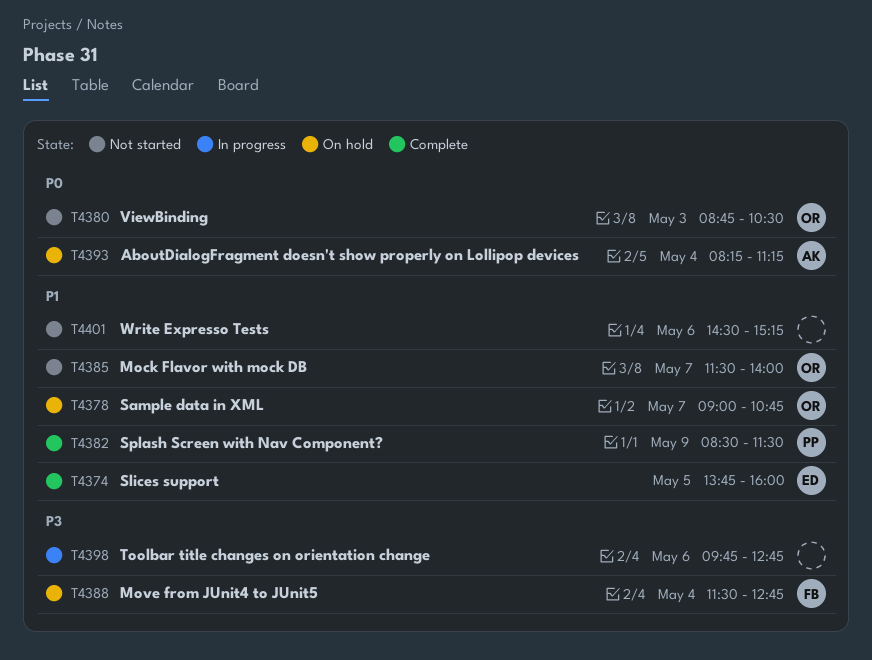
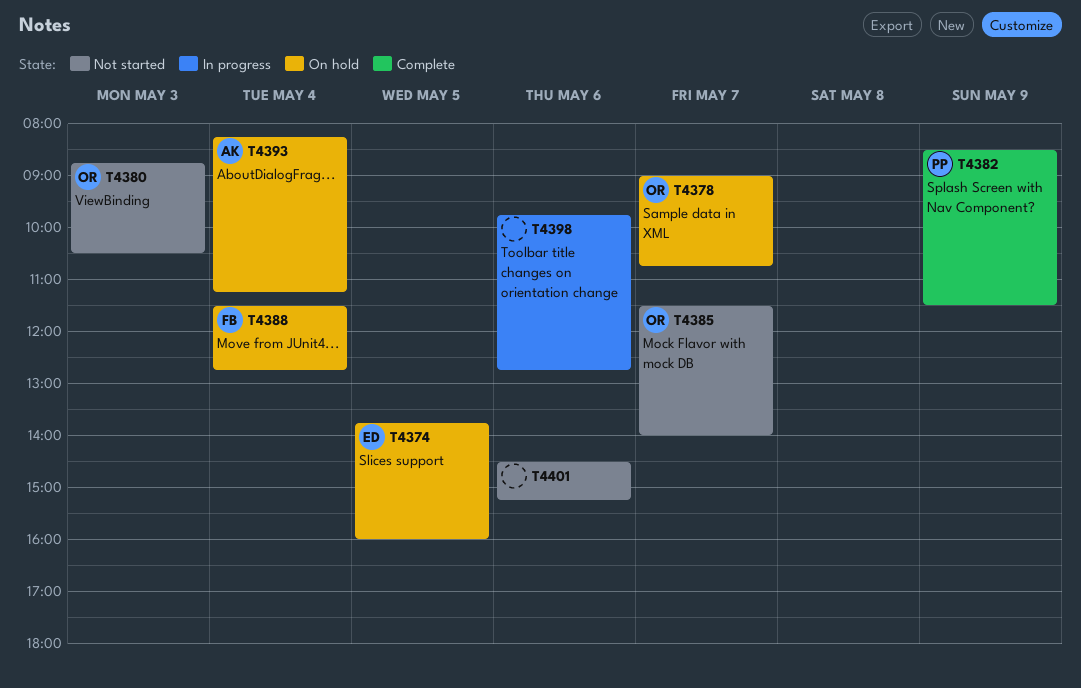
T4374, status: Complete -> On hold

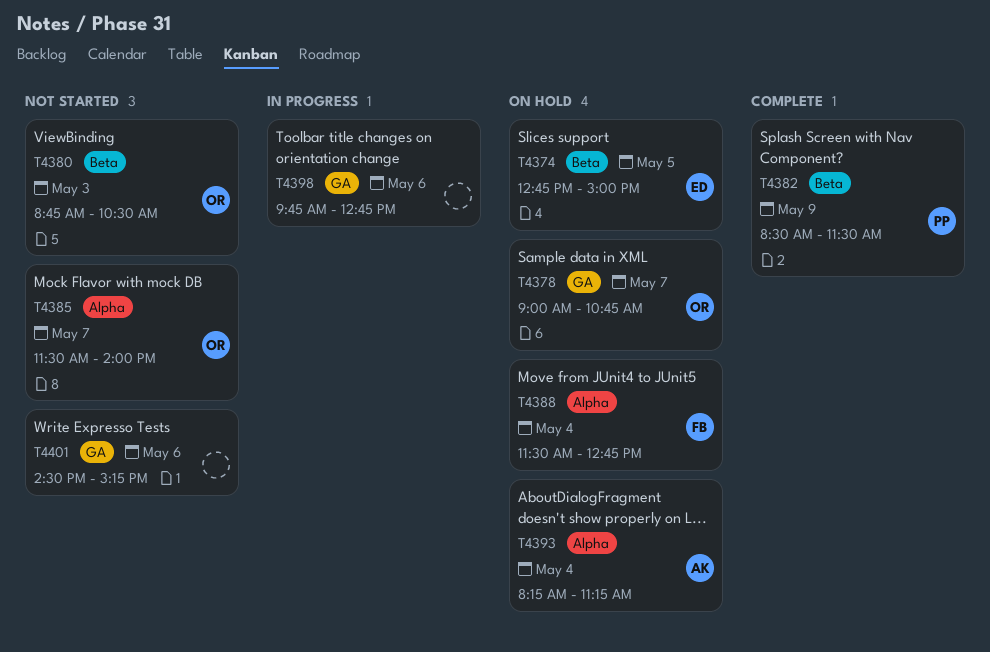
T4374, begins: 13:45 -> 12:45
T4374, ends: 16:00 -> 15:00

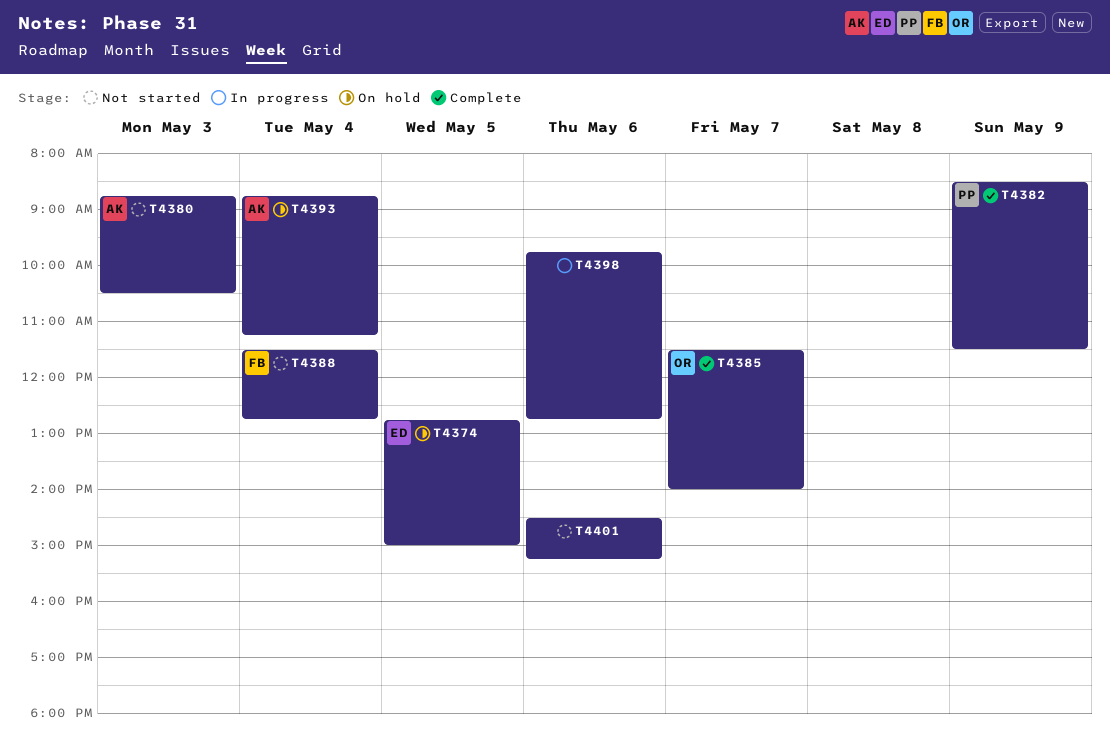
T4378: present -> none
T4380, owner: OR -> AK
T4385, status: Not started -> Complete
T4388, status: On hold -> Not started
T4393, begins: 08:15 -> 08:45

